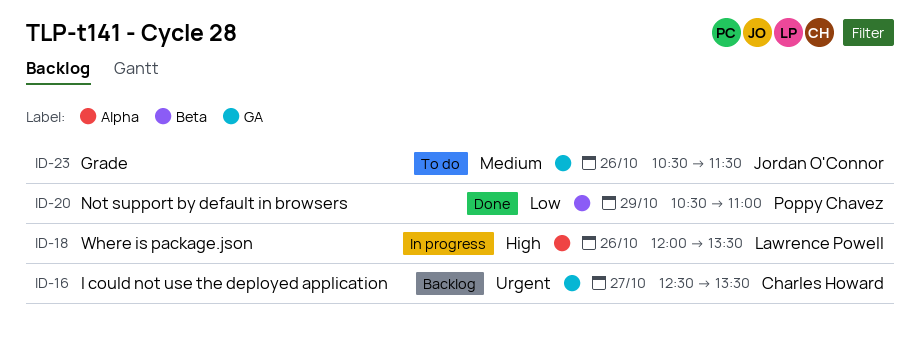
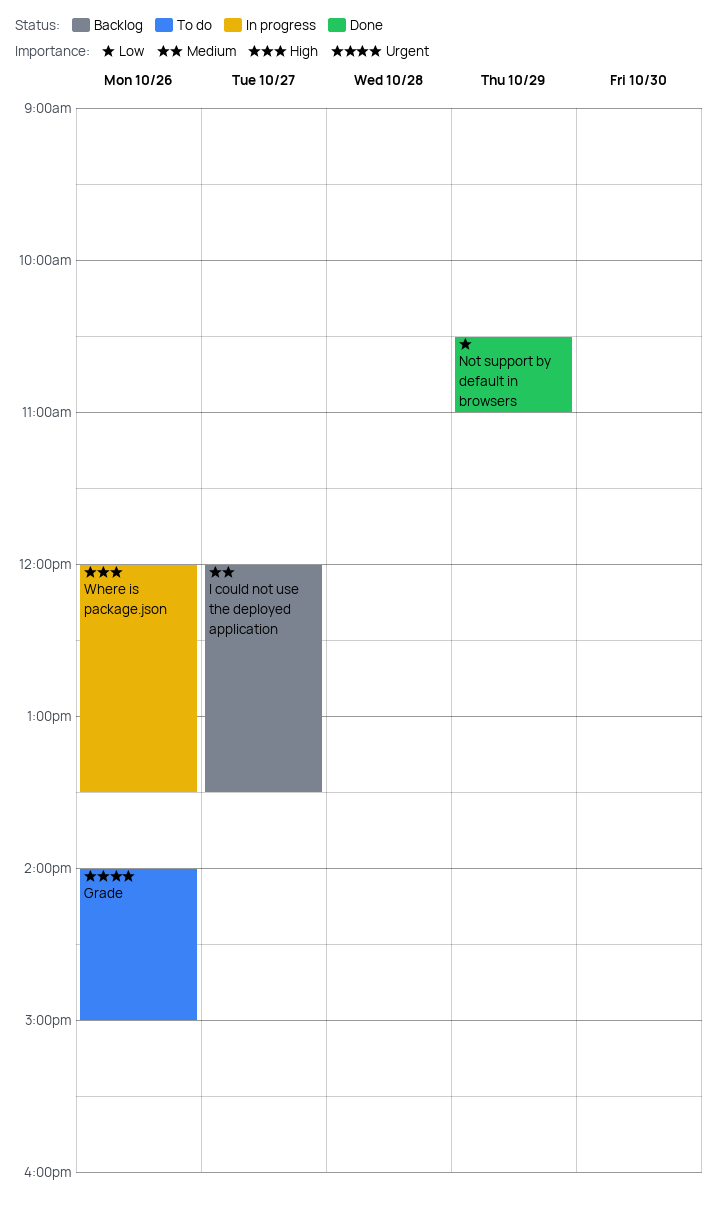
Grade, priority: Medium -> Urgent
Grade, begins: 10:30 -> 14:00
Grade, ends: 11:30 -> 15:00
I could not use the deployed application, priority: Urgent -> Medium
I could not use the deployed application, begins: 12:30 -> 12:00

